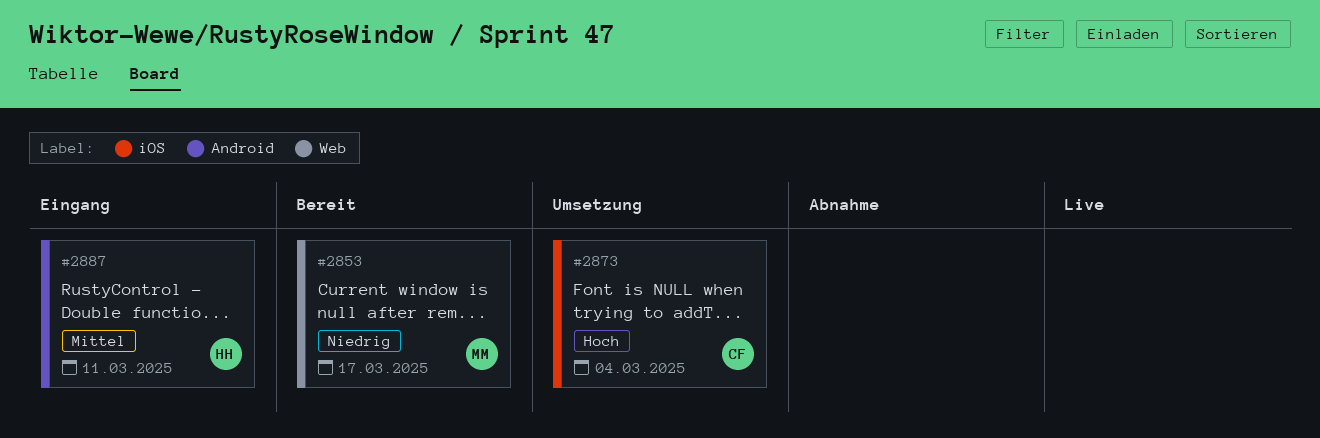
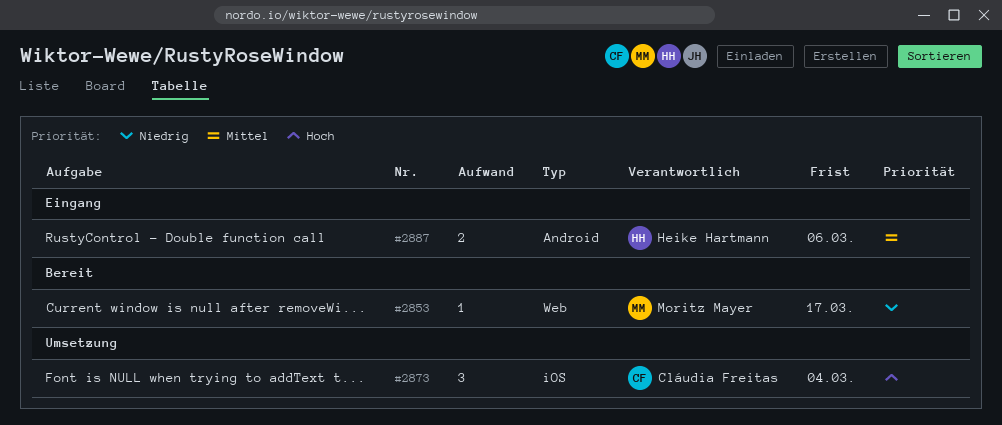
#2887, due: Mar 11 -> Mar 6

